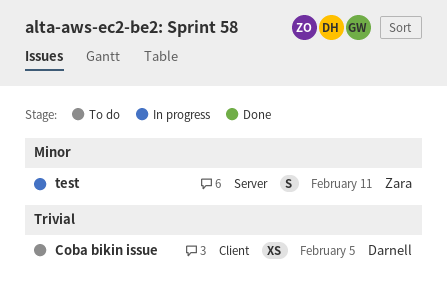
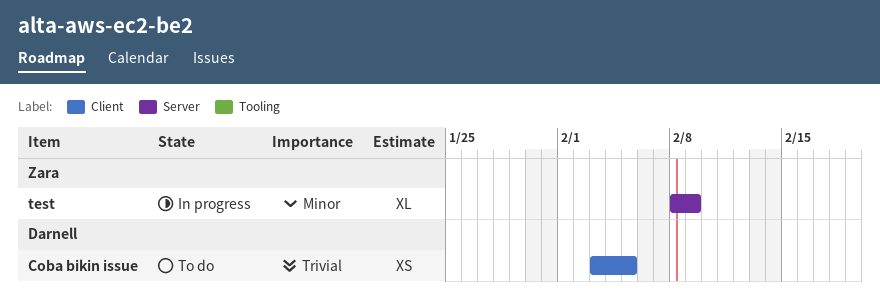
test, estimate: S -> XL
test, due: Feb 11 -> Feb 9

